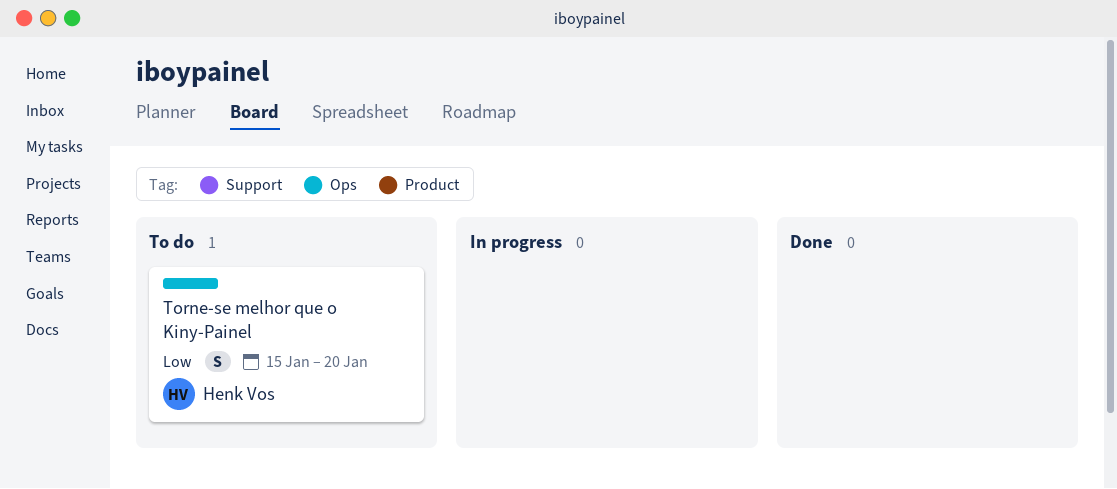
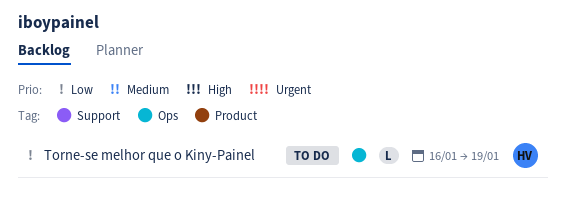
Torne-se melhor que o Kiny-Painel, estimate: S -> L
Torne-se melhor que o Kiny-Painel, start: Jan 15 -> Jan 16
Torne-se melhor que o Kiny-Painel, due: Jan 20 -> Jan 19

